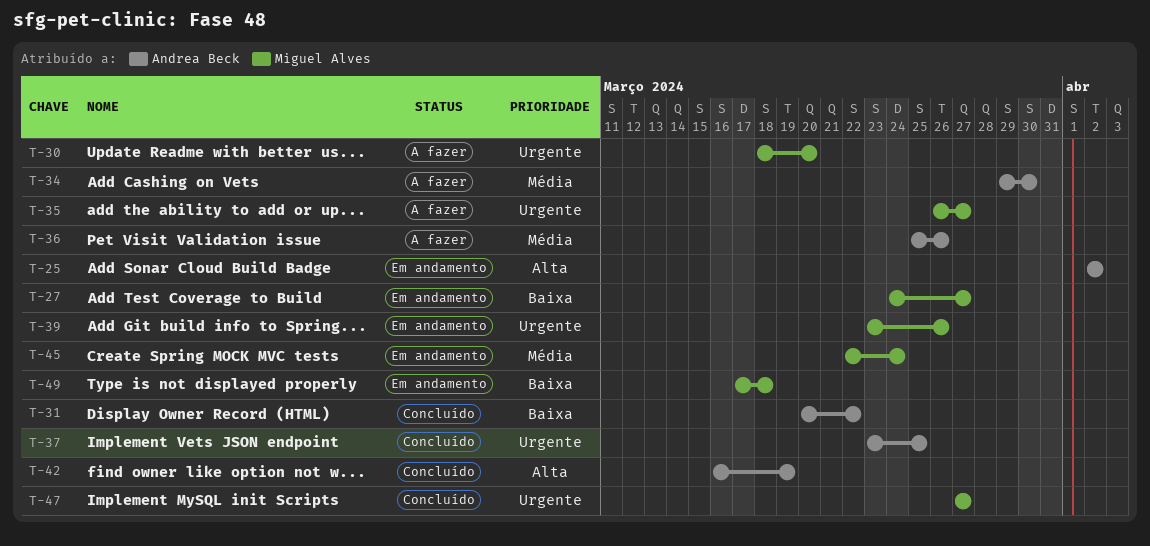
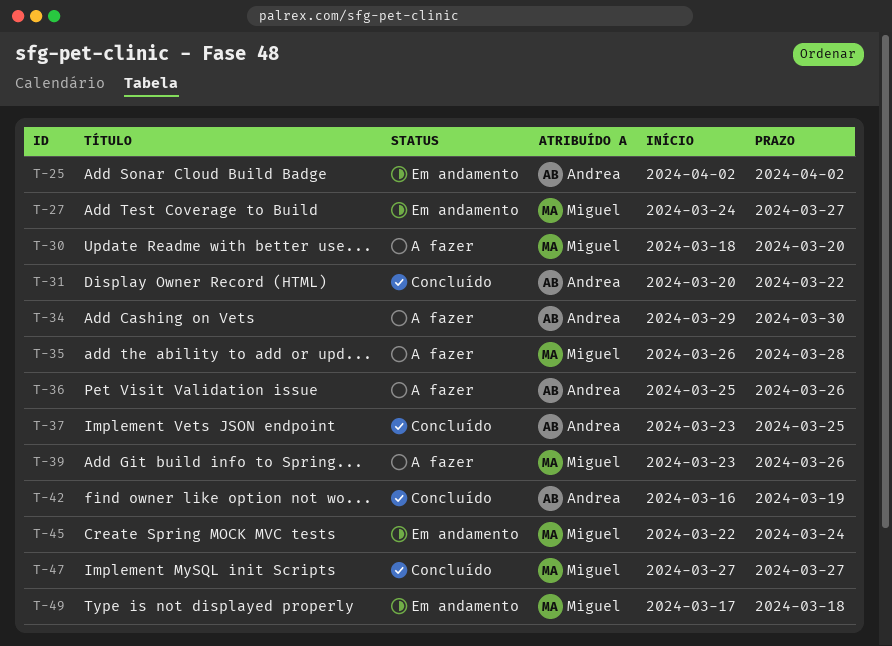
T-35, due: Mar 27 -> Mar 28
T-39, status: Em andamento -> A fazer

